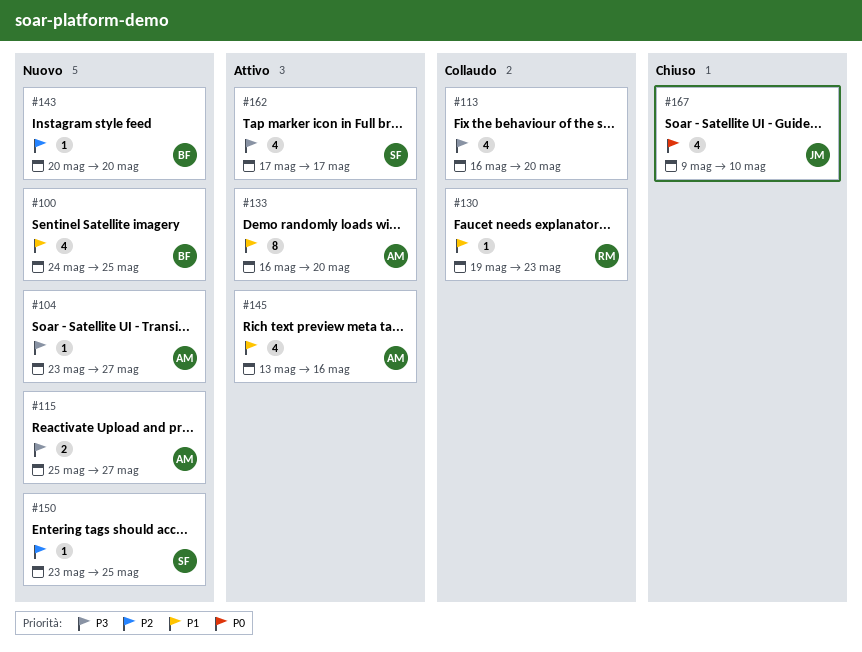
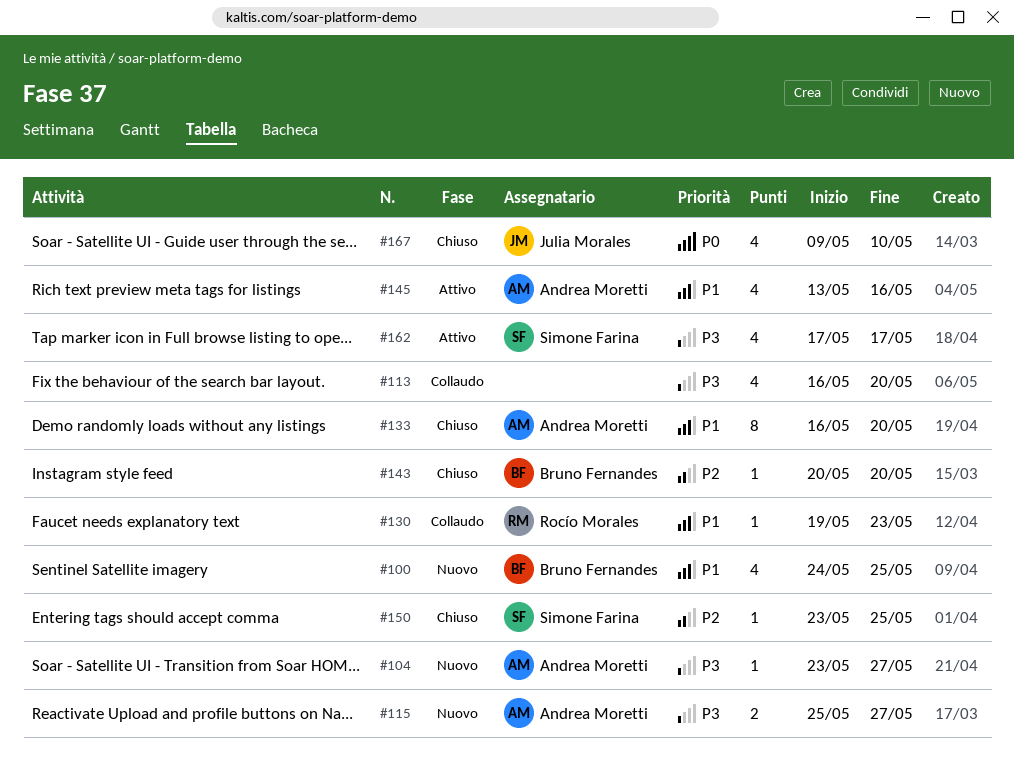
#133, status: Attivo -> Chiuso
#143, status: Nuovo -> Chiuso
#150, status: Nuovo -> Chiuso

